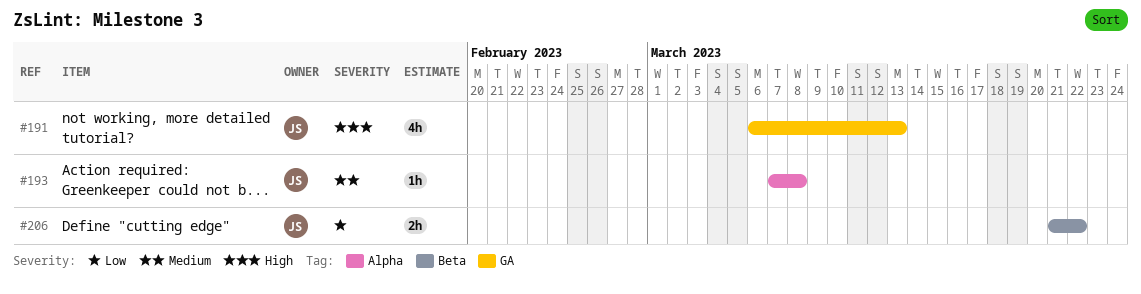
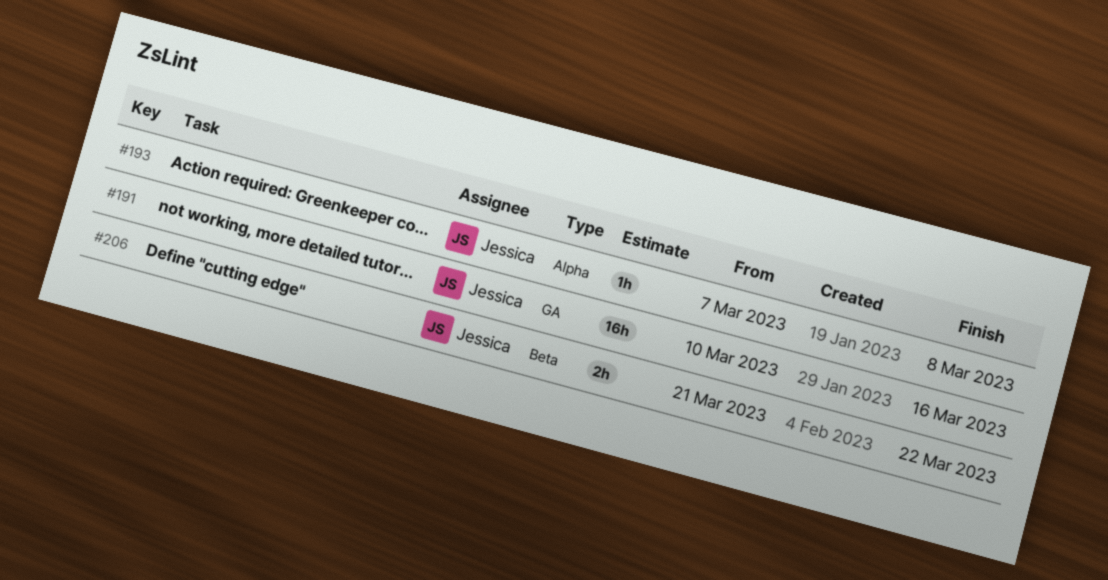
#191, estimate: 4h -> 16h
#191, start: Mar 6 -> Mar 10
#191, due: Mar 13 -> Mar 16

